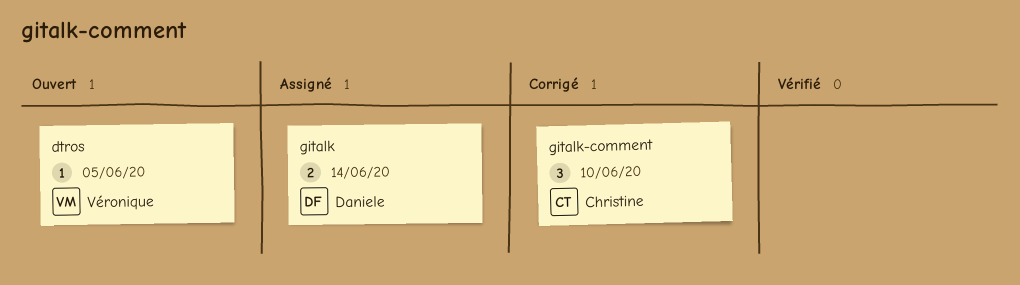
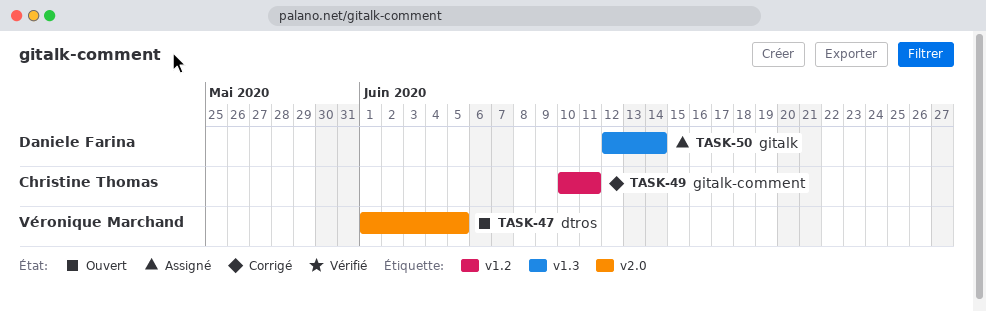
gitalk-comment, due: Jun 10 -> Jun 11

